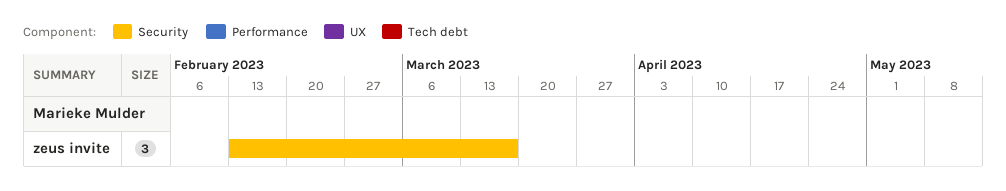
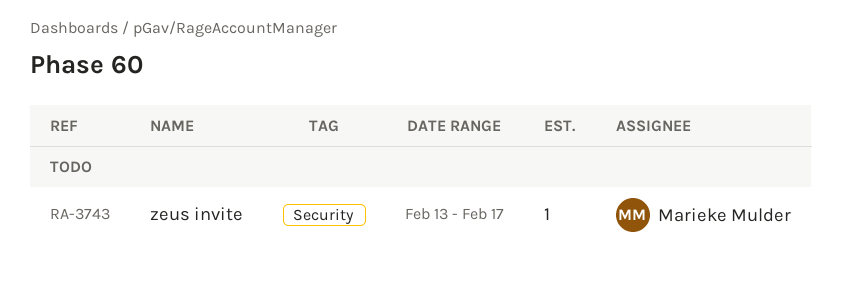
zeus invite, estimate: 3 -> 1
zeus invite, due: Mar 17 -> Feb 17

